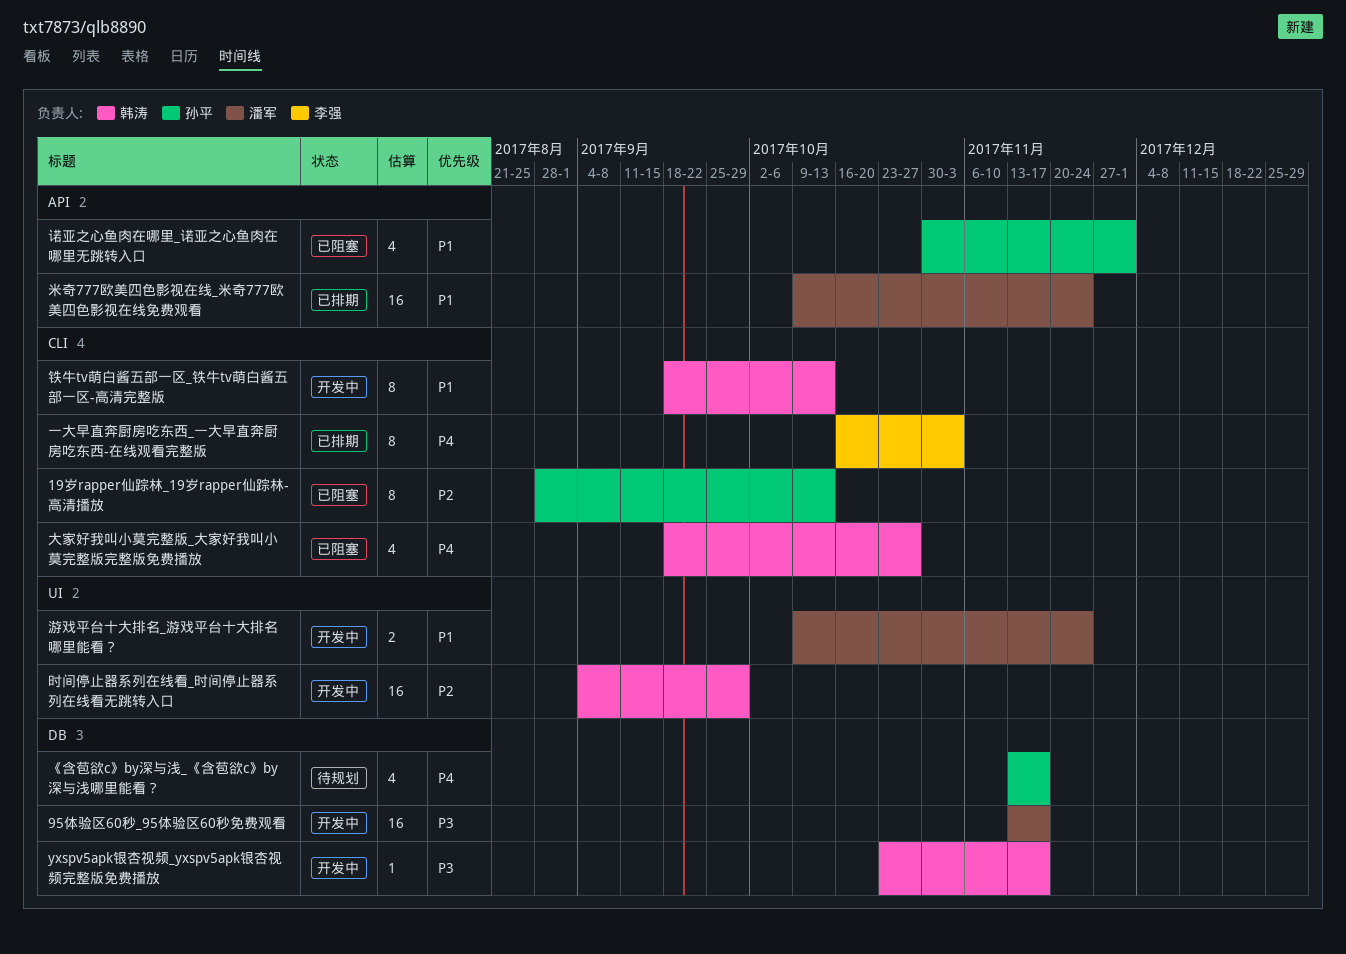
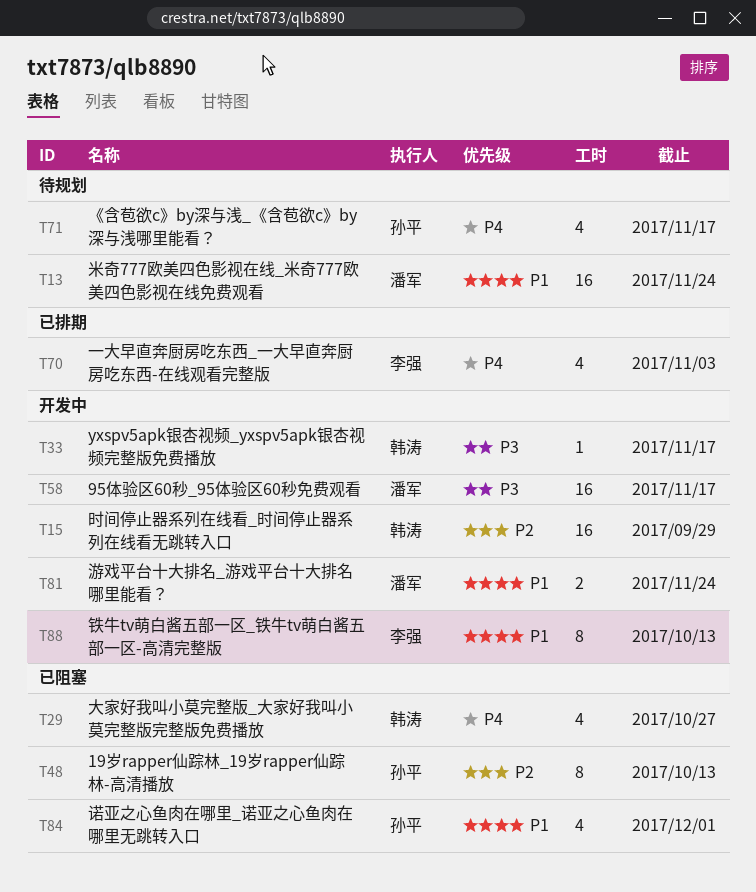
一大早直奔厨房吃东西_一大早直奔厨房吃东西-在线观看完整版, estimate: 8 -> 4
米奇777欧美四色影视在线_米奇777欧美四色影视在线免费观看, status: 已排期 -> 待规划
铁牛tv萌白酱五部一区_铁牛tv萌白酱五部一区-高清完整版, owner: 韩涛 -> 李强

